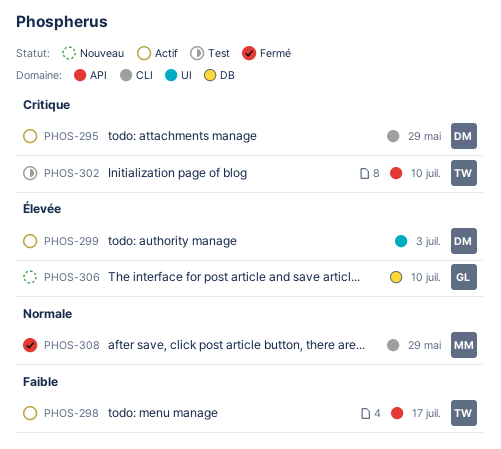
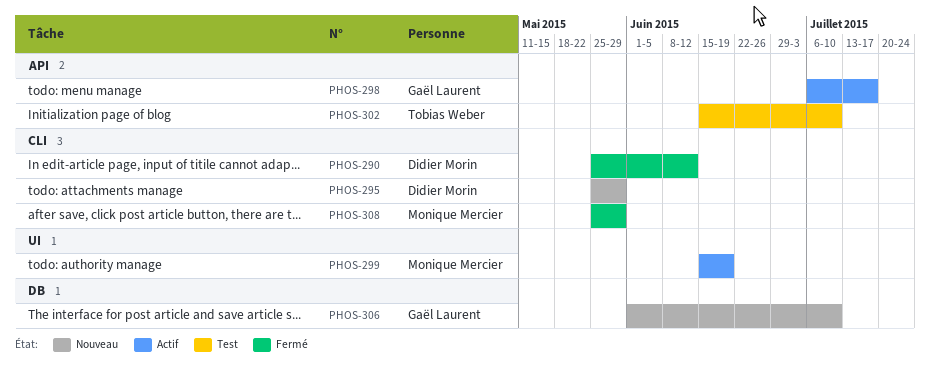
PHOS-290: none -> present
PHOS-295, status: Actif -> Nouveau
PHOS-298, owner: Tobias Weber -> Gaël Laurent
PHOS-299, owner: Didier Morin -> Monique Mercier
PHOS-299, due: Jul 3 -> Jun 19

